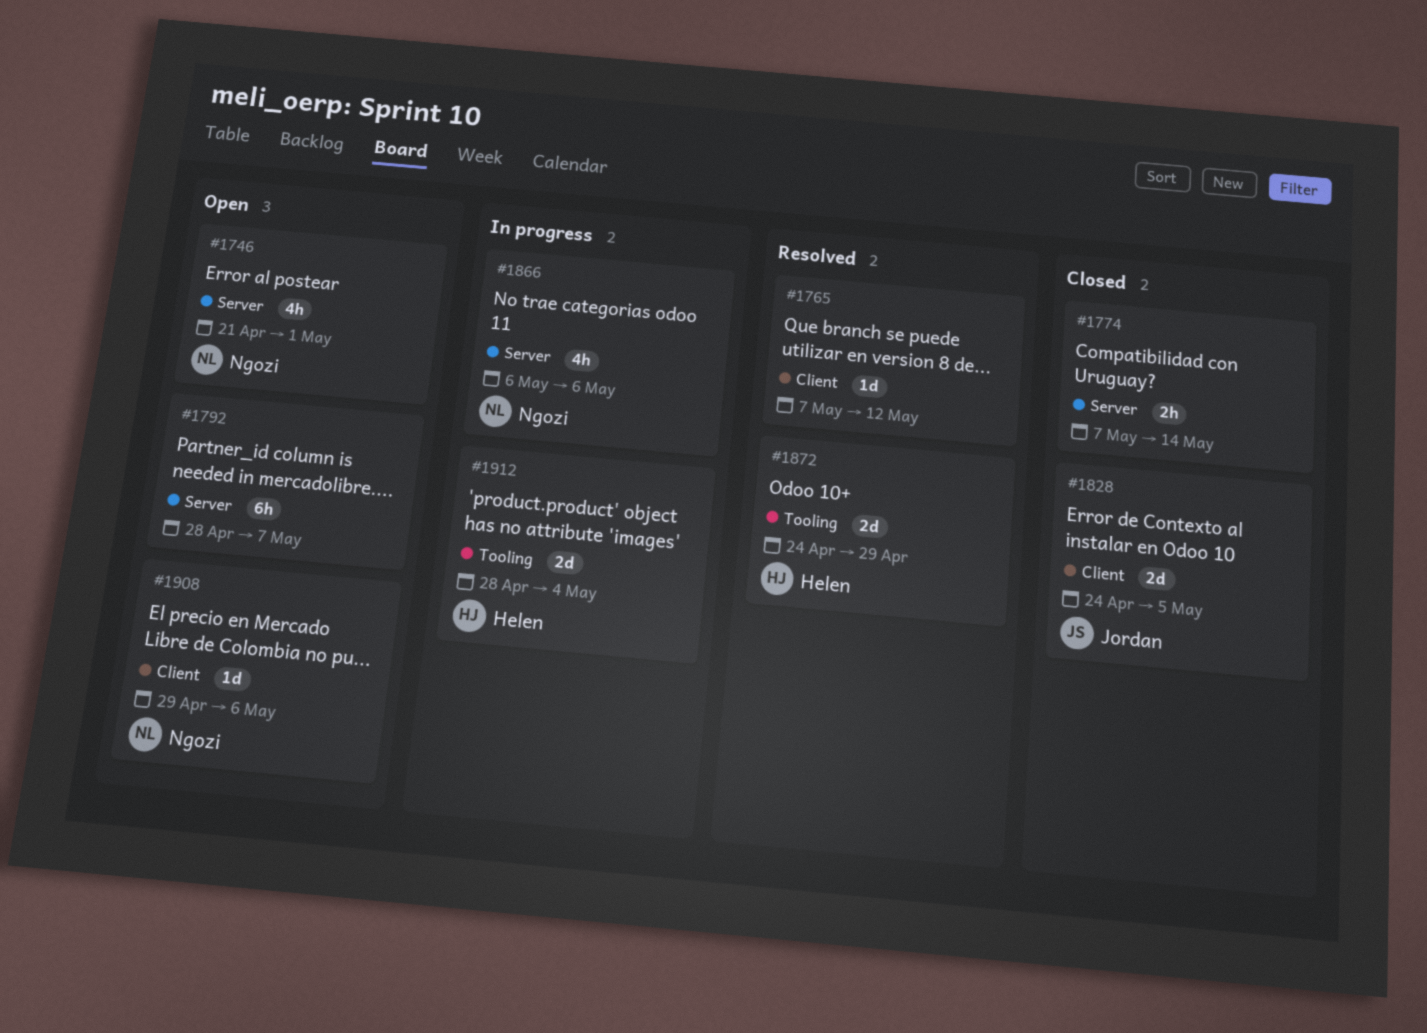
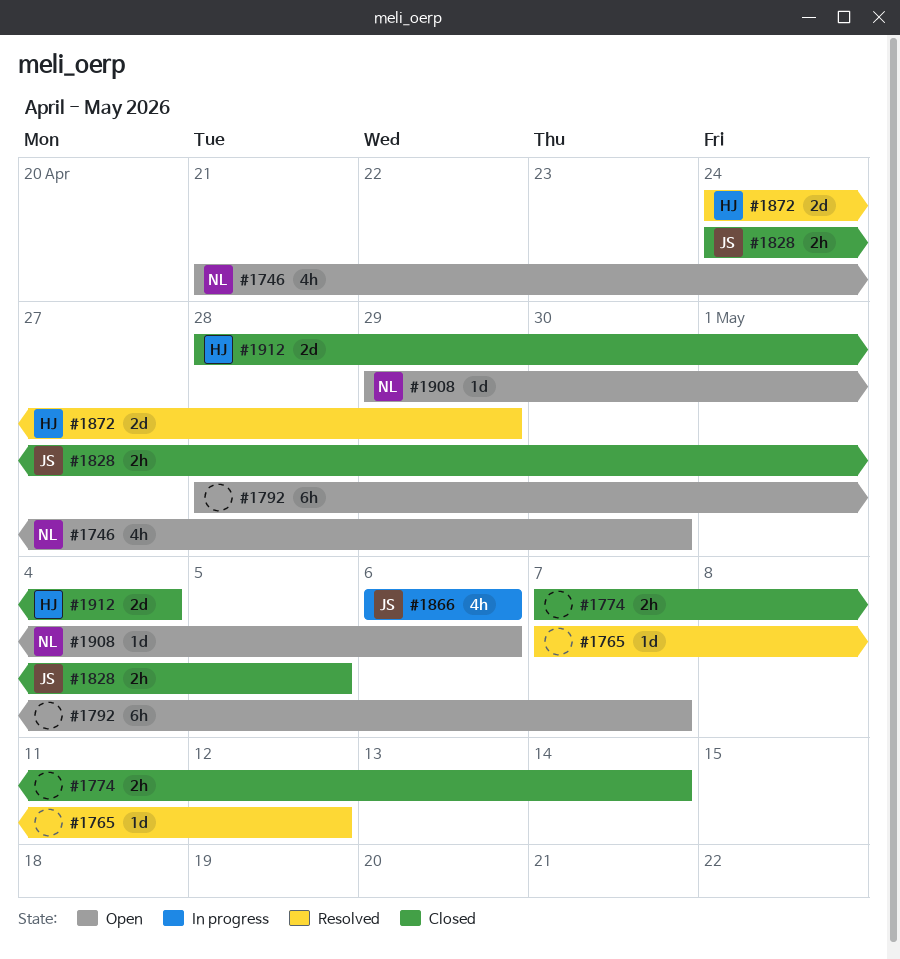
#1746, due: May 1 -> Apr 30
#1828, estimate: 2d -> 2h
#1866, owner: Ngozi -> Jordan
#1912, status: In progress -> Closed

